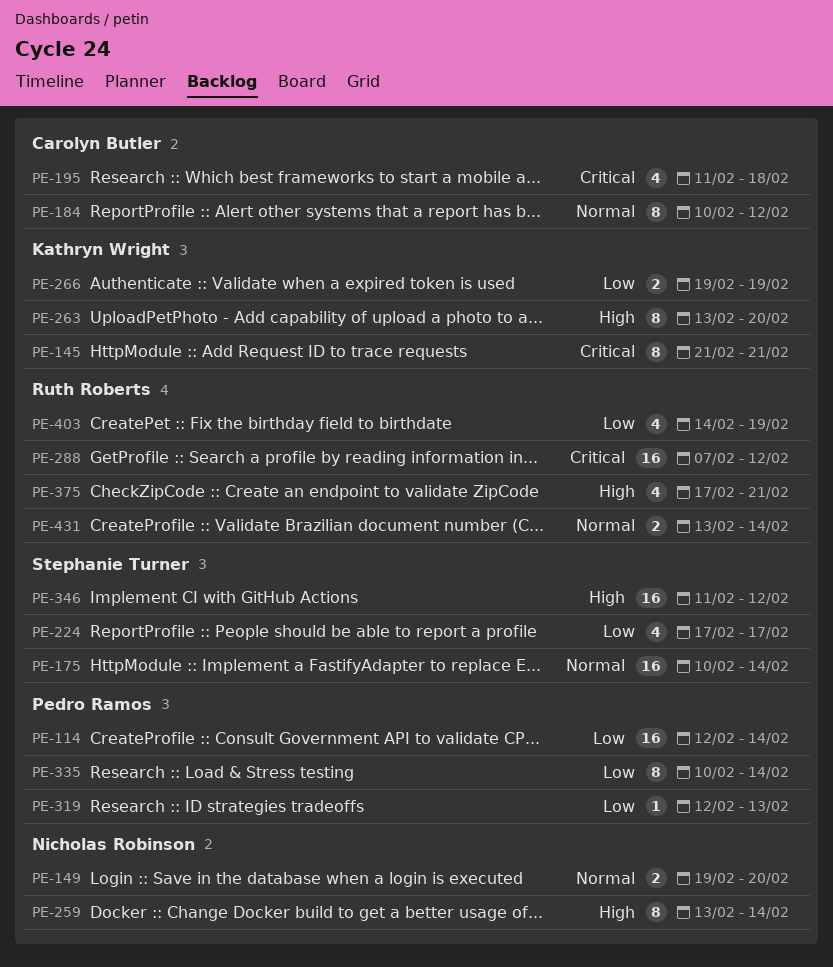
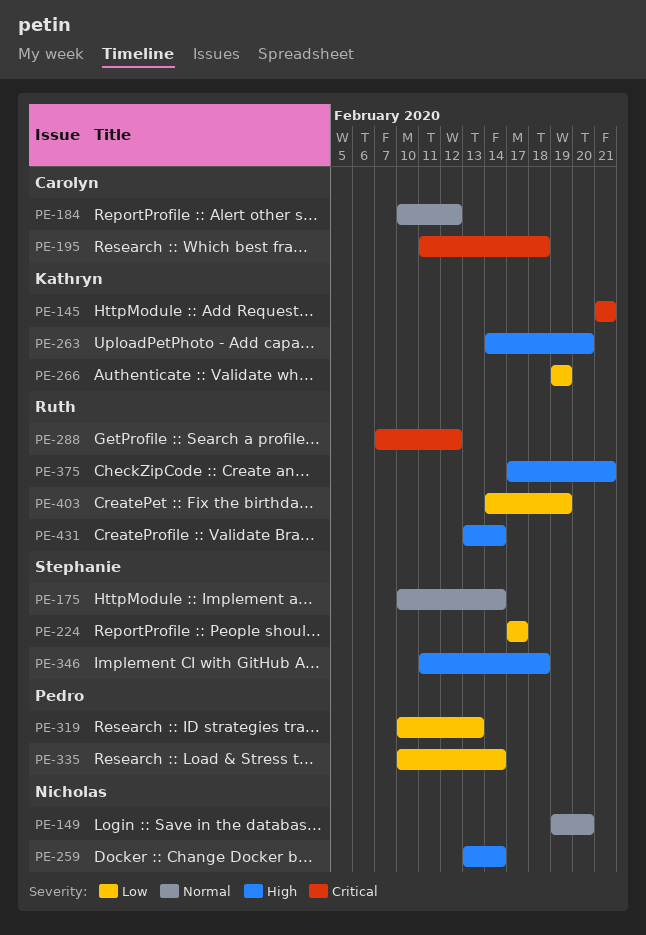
PE-114: present -> none
PE-263, start: Feb 13 -> Feb 14
PE-319, start: Feb 12 -> Feb 10
PE-346, due: Feb 12 -> Feb 18
PE-431, priority: Normal -> High

